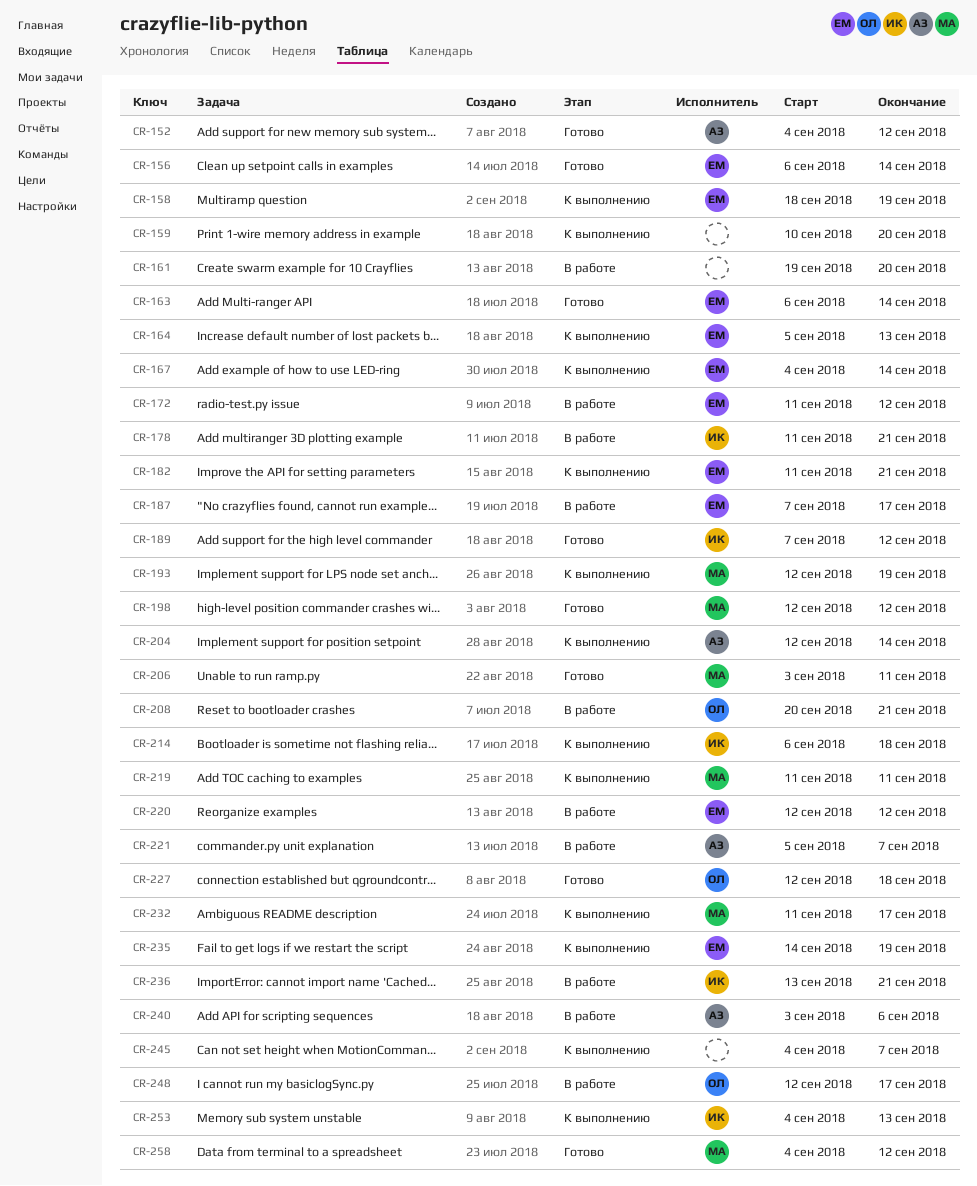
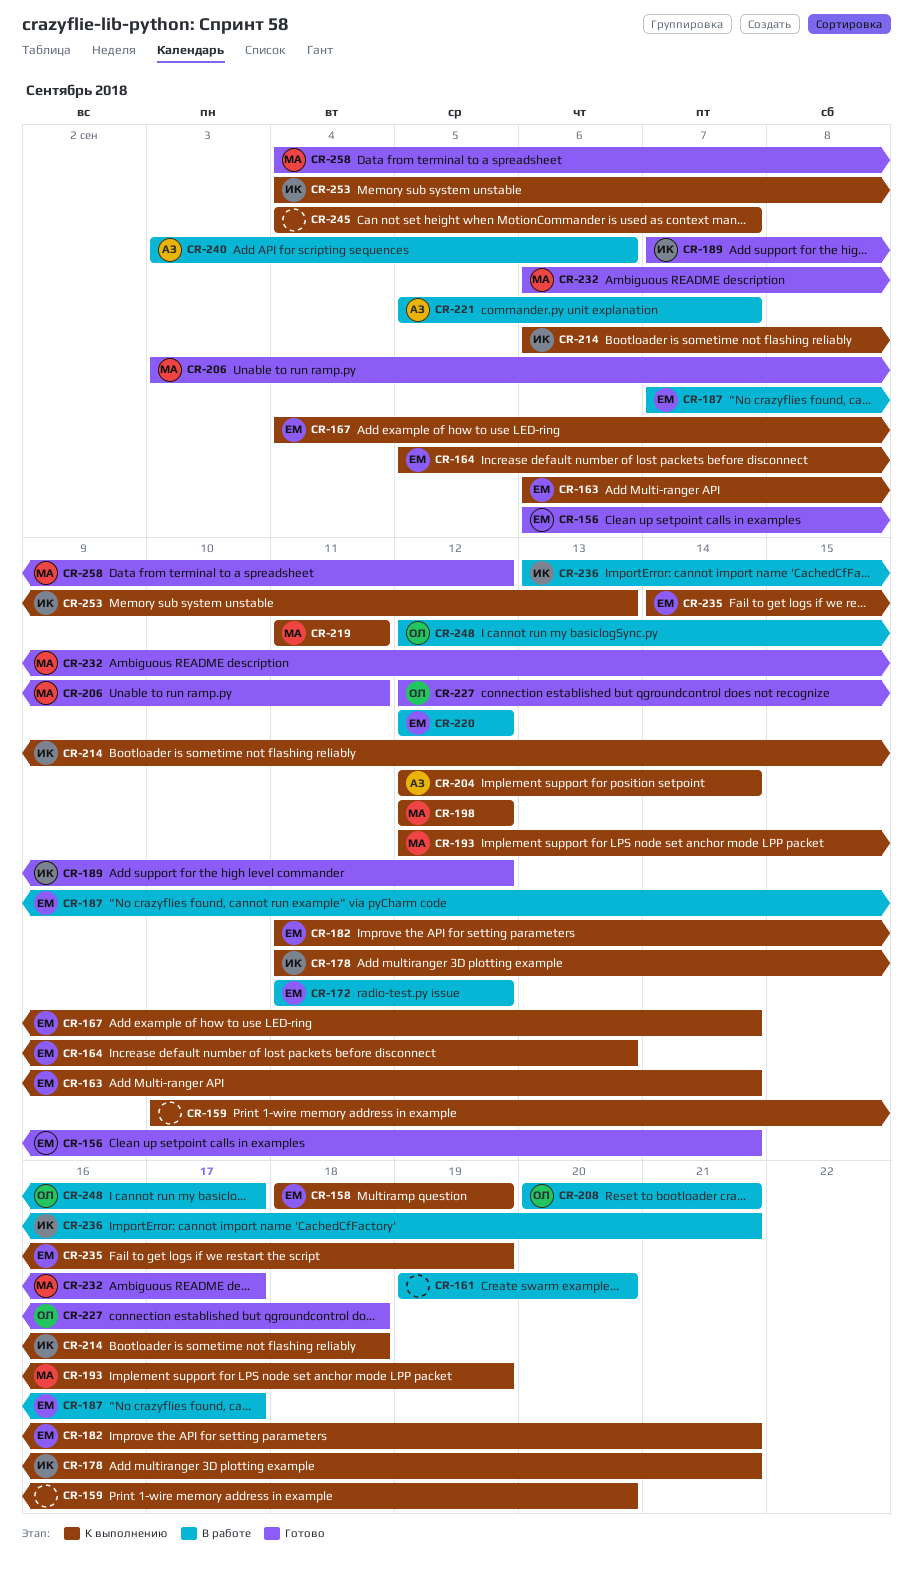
CR-152: present -> none
CR-163, status: Готово -> К выполнению
CR-178, status: В работе -> К выполнению
CR-198, status: Готово -> К выполнению
CR-232, status: К выполнению -> Готово
CR-232, start: Sep 11 -> Sep 6

